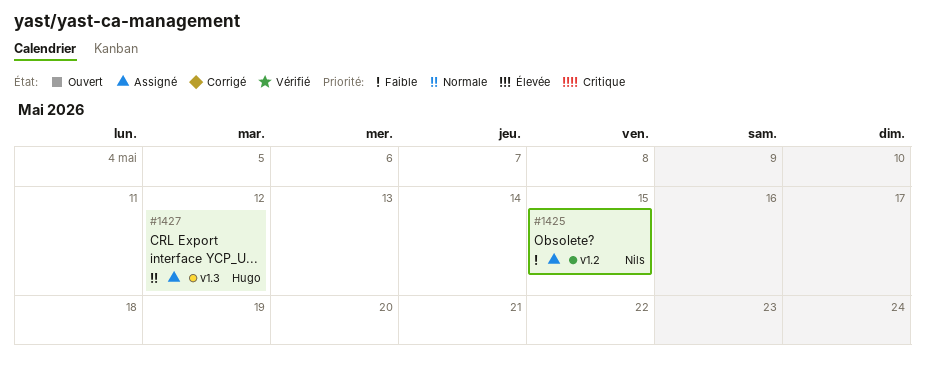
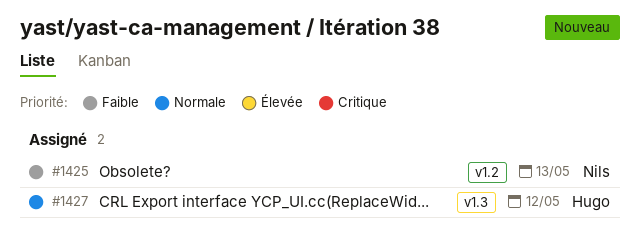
#1425, due: May 15 -> May 13

